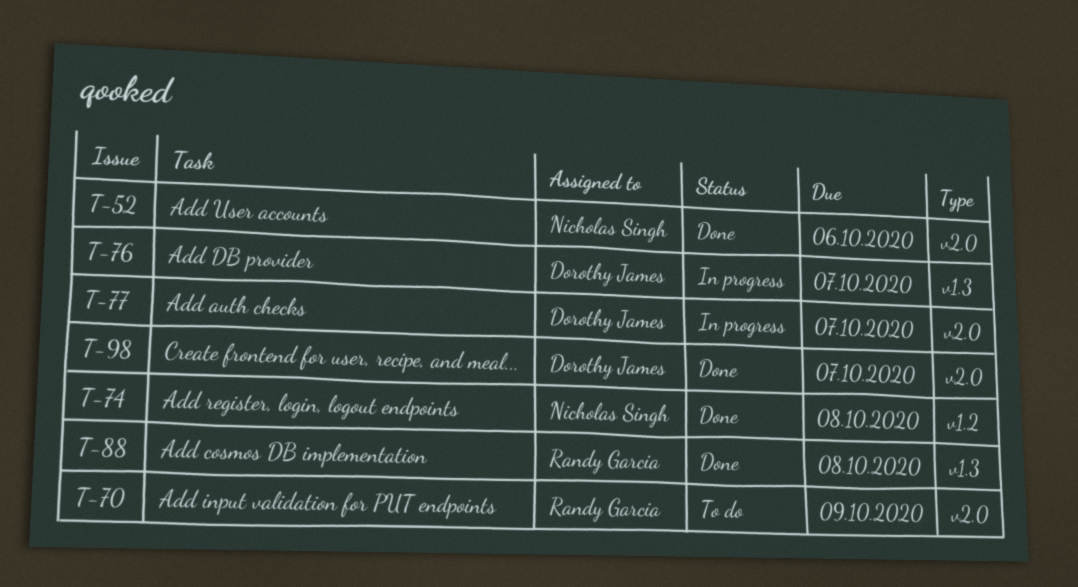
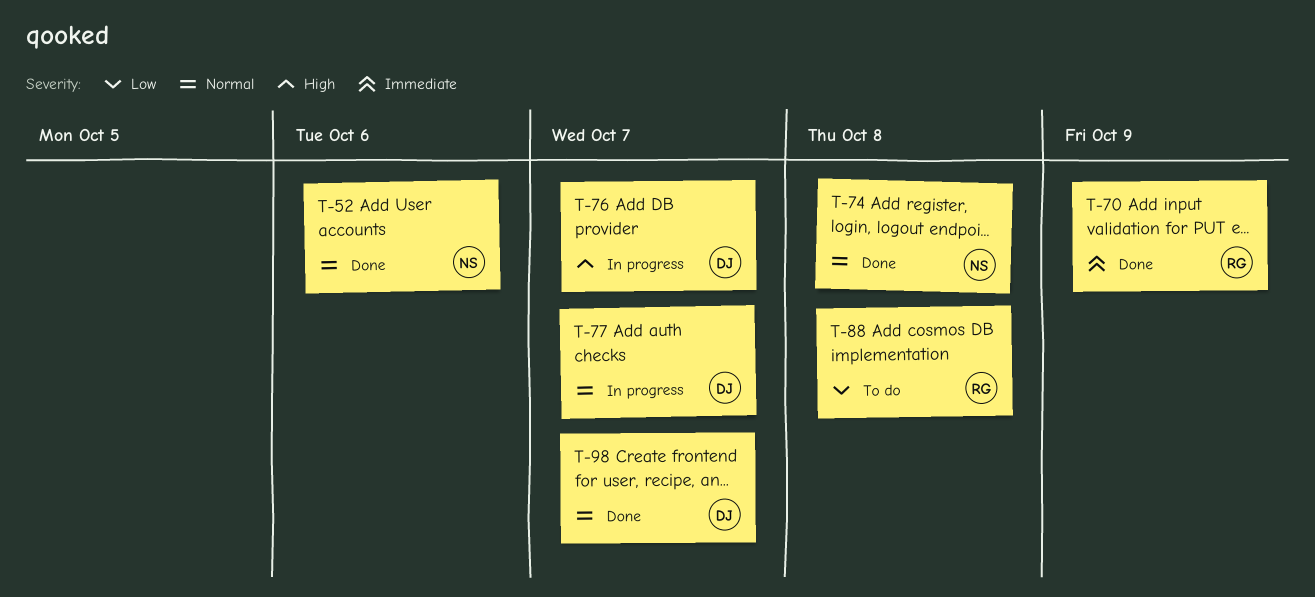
T-70, status: To do -> Done
T-88, status: Done -> To do

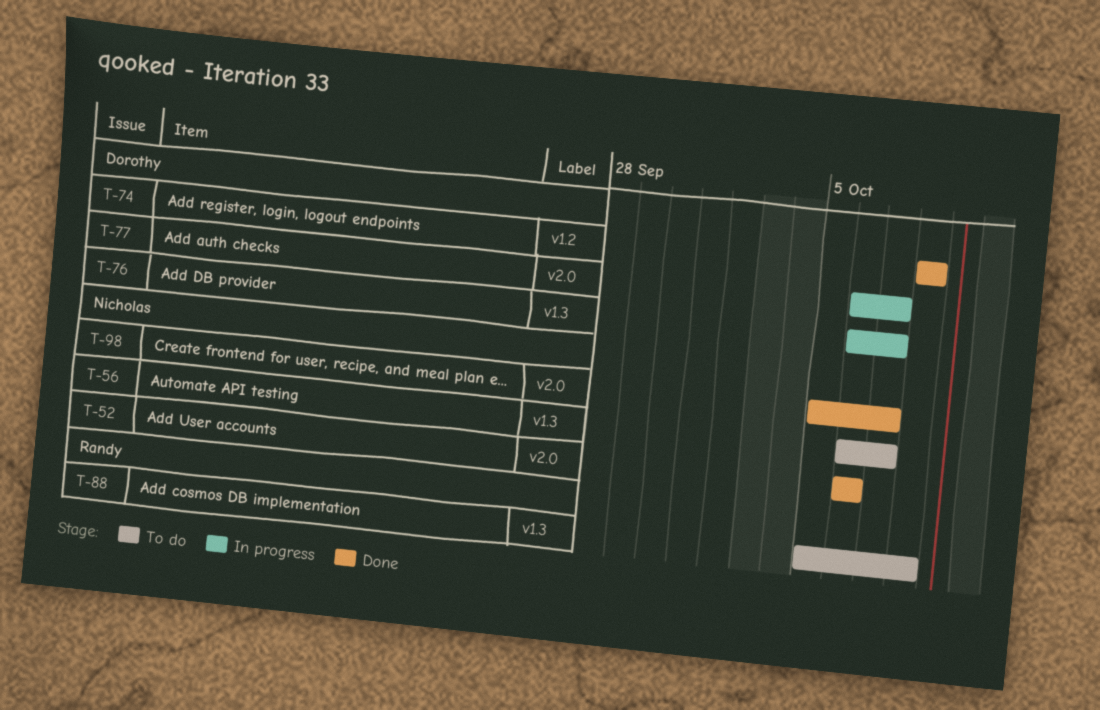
T-56: none -> present
T-70: present -> none
T-74, owner: Nicholas -> Dorothy
T-98, owner: Dorothy -> Nicholas

